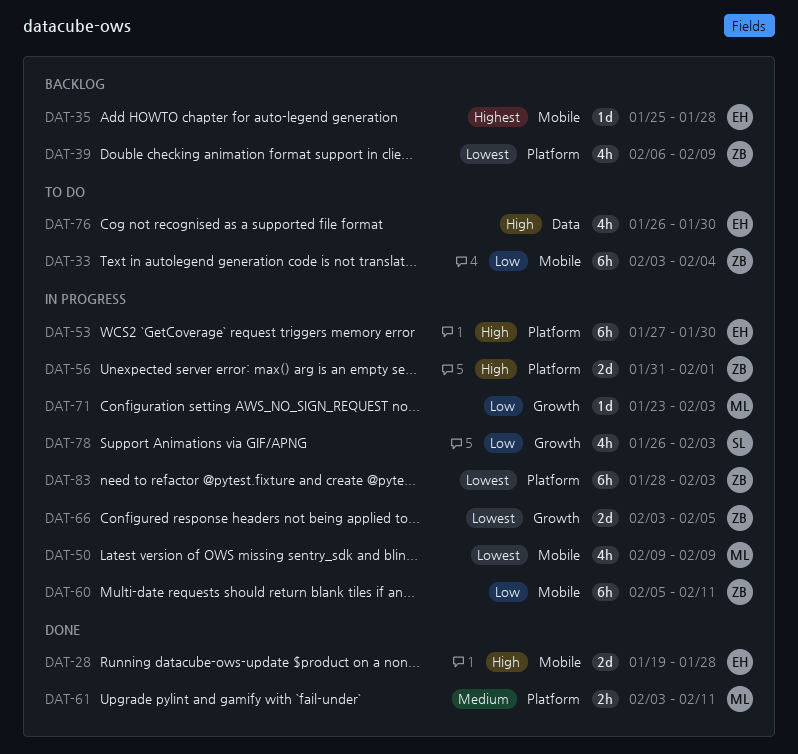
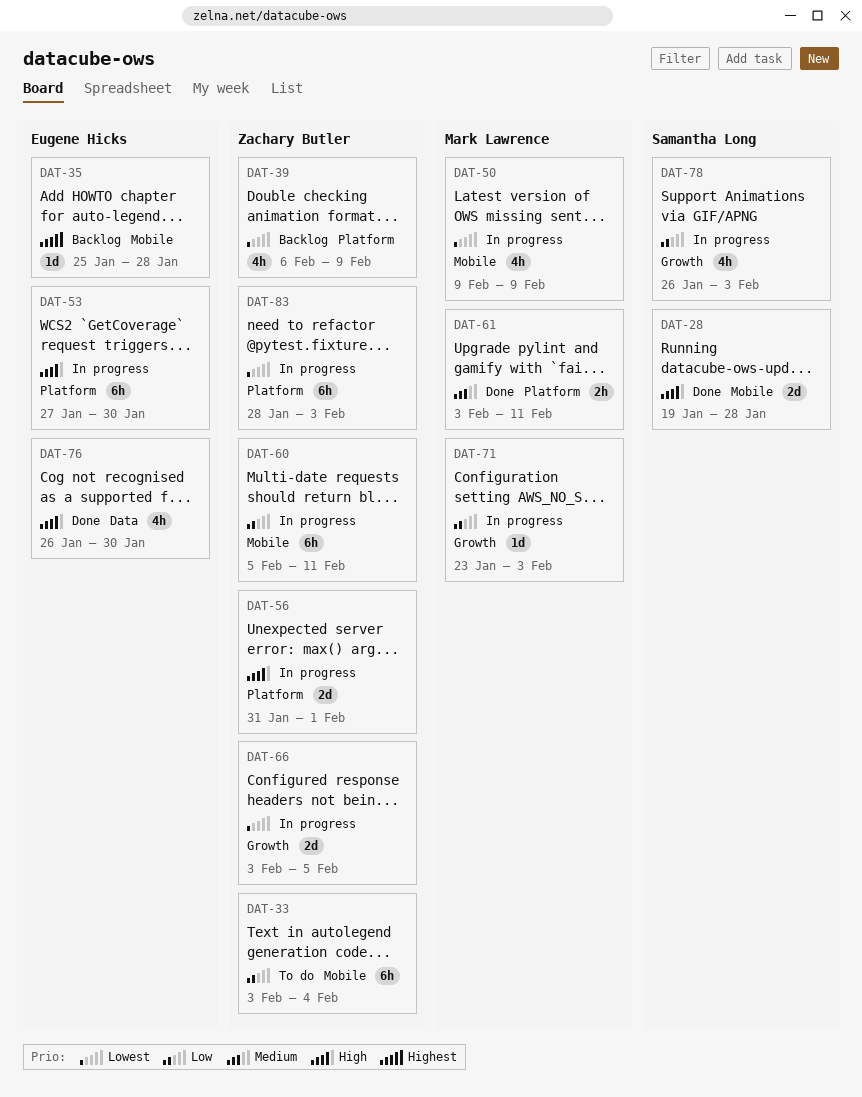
DAT-28, owner: Eugene Hicks -> Samantha Long
DAT-76, status: To do -> Done

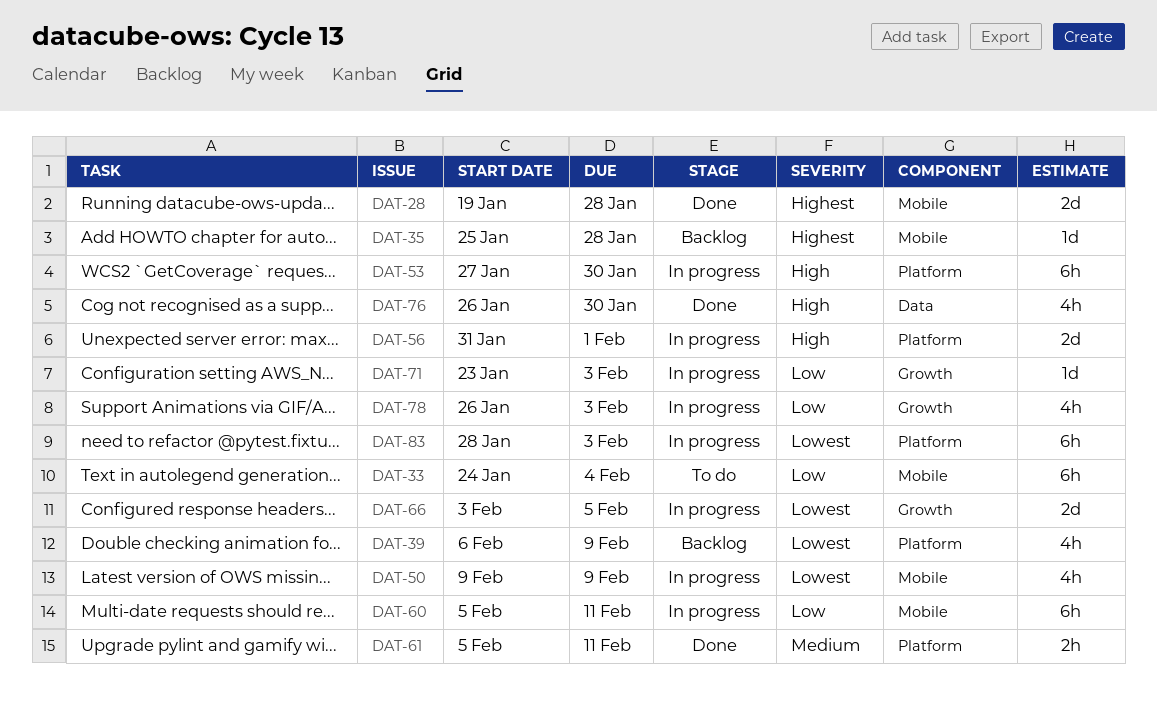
DAT-28, priority: High -> Highest
DAT-33, start: Feb 3 -> Jan 24
DAT-61, start: Feb 3 -> Feb 5

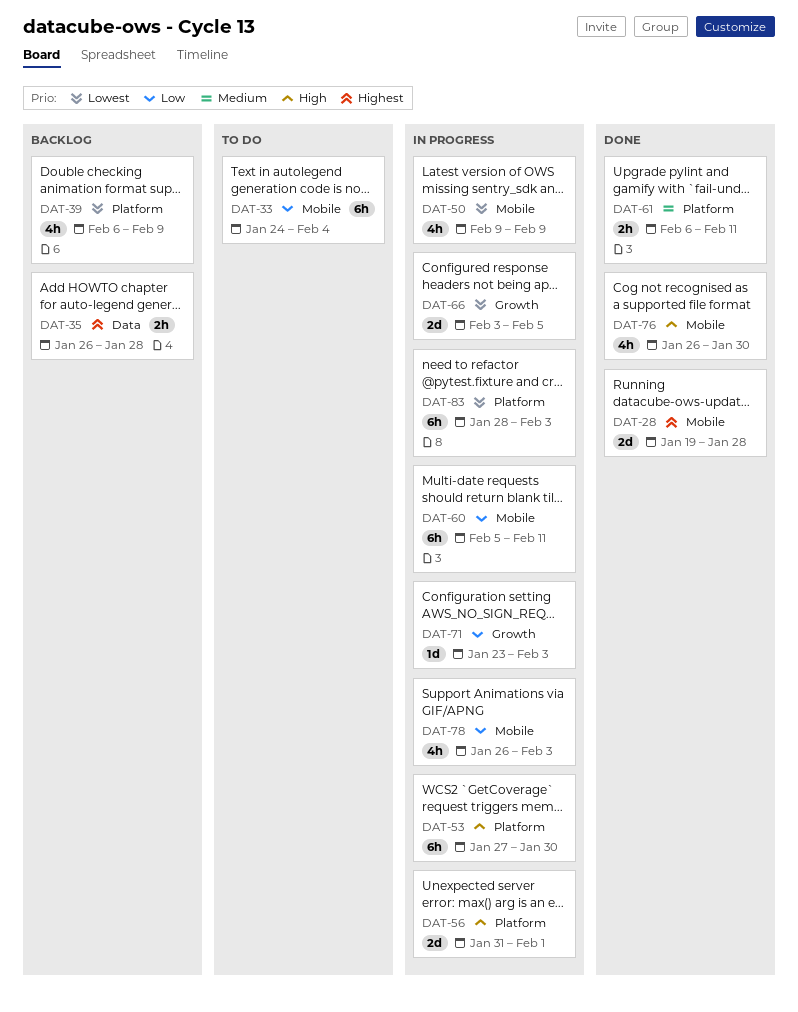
DAT-35, label: Mobile -> Data
DAT-35, estimate: 1d -> 2h
DAT-35, start: Jan 25 -> Jan 26
DAT-61, start: Feb 5 -> Feb 6
DAT-76, label: Data -> Mobile
DAT-78, label: Growth -> Mobile

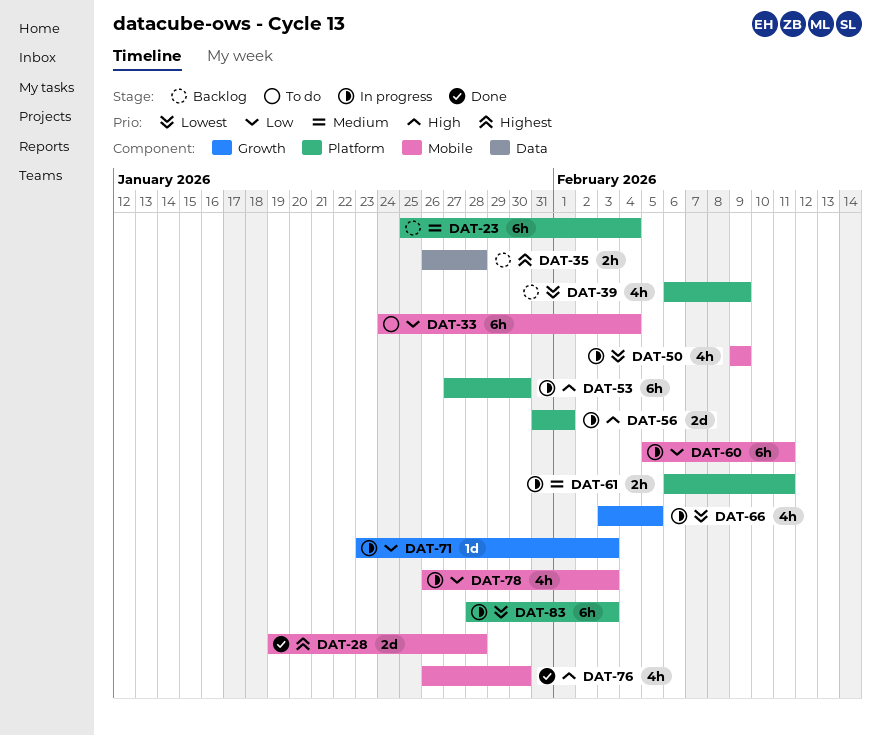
DAT-23: none -> present
DAT-61, status: Done -> In progress
DAT-66, estimate: 2d -> 4h

